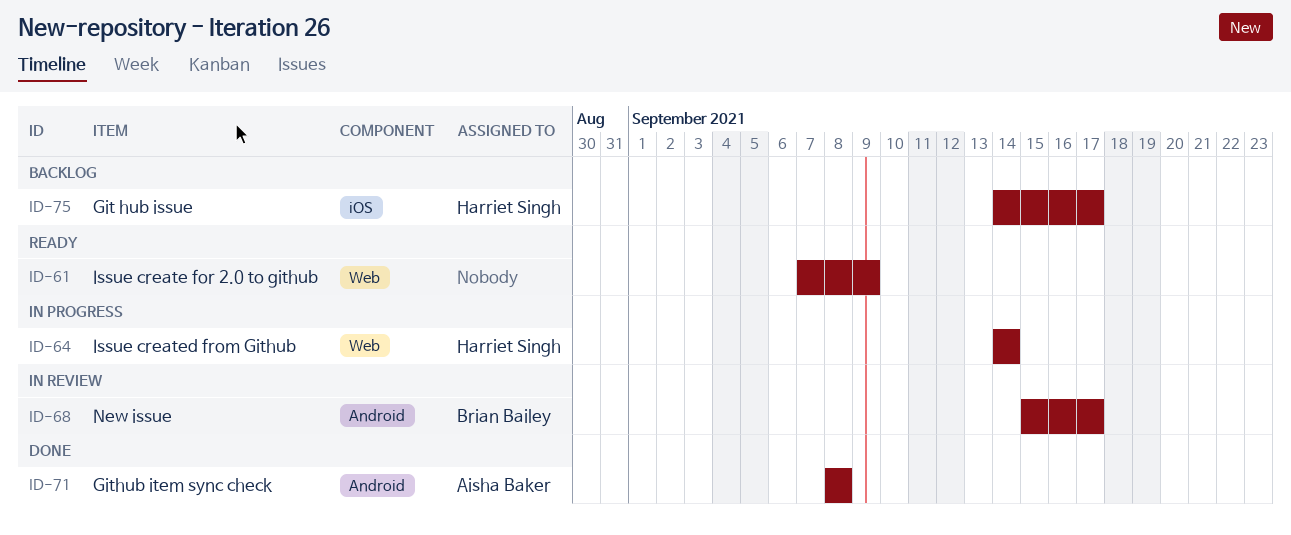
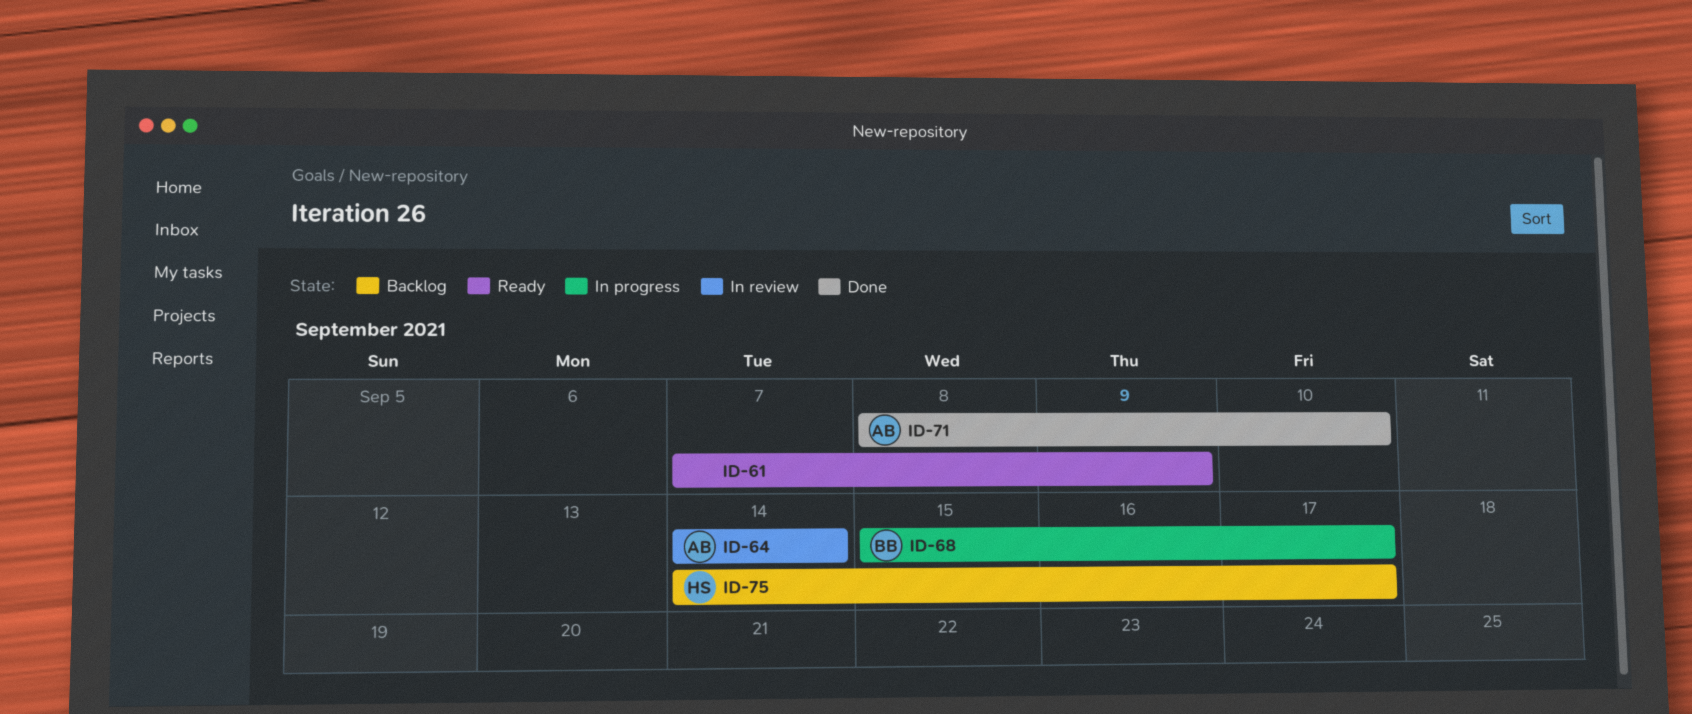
ID-64, status: In progress -> In review
ID-64, owner: Harriet Singh -> Aisha Baker
ID-68, status: In review -> In progress
ID-71, due: Sep 8 -> Sep 10

